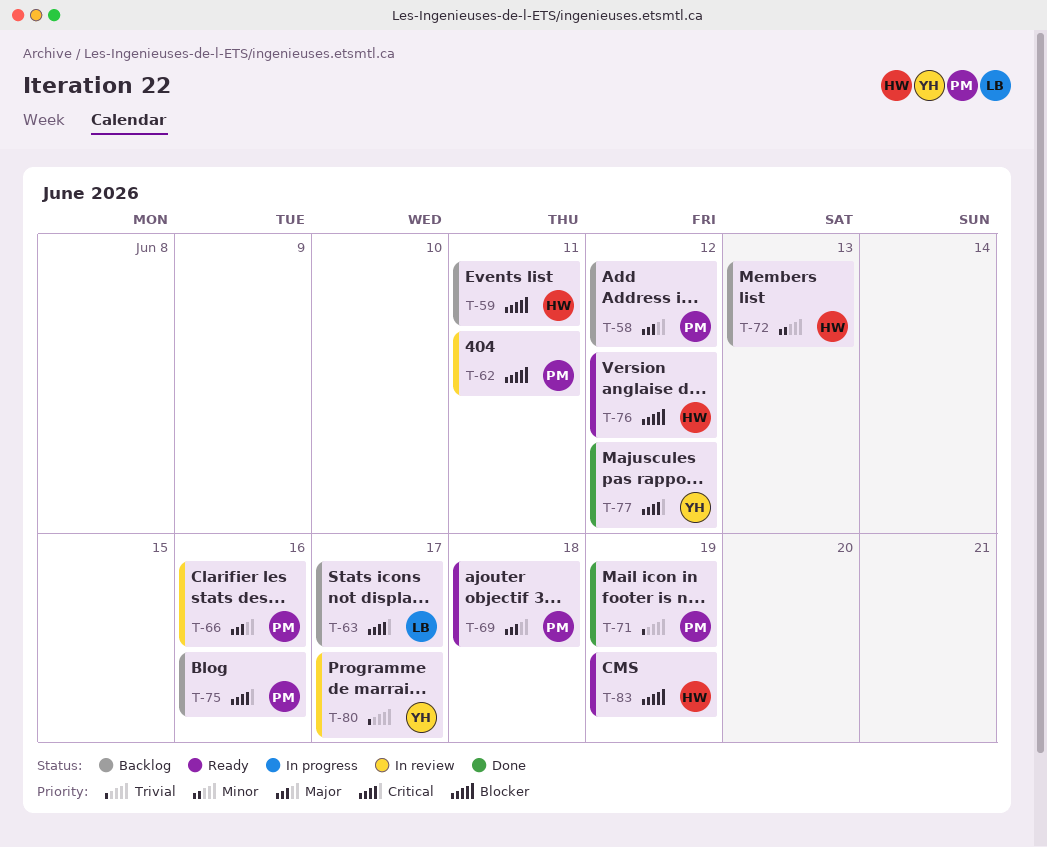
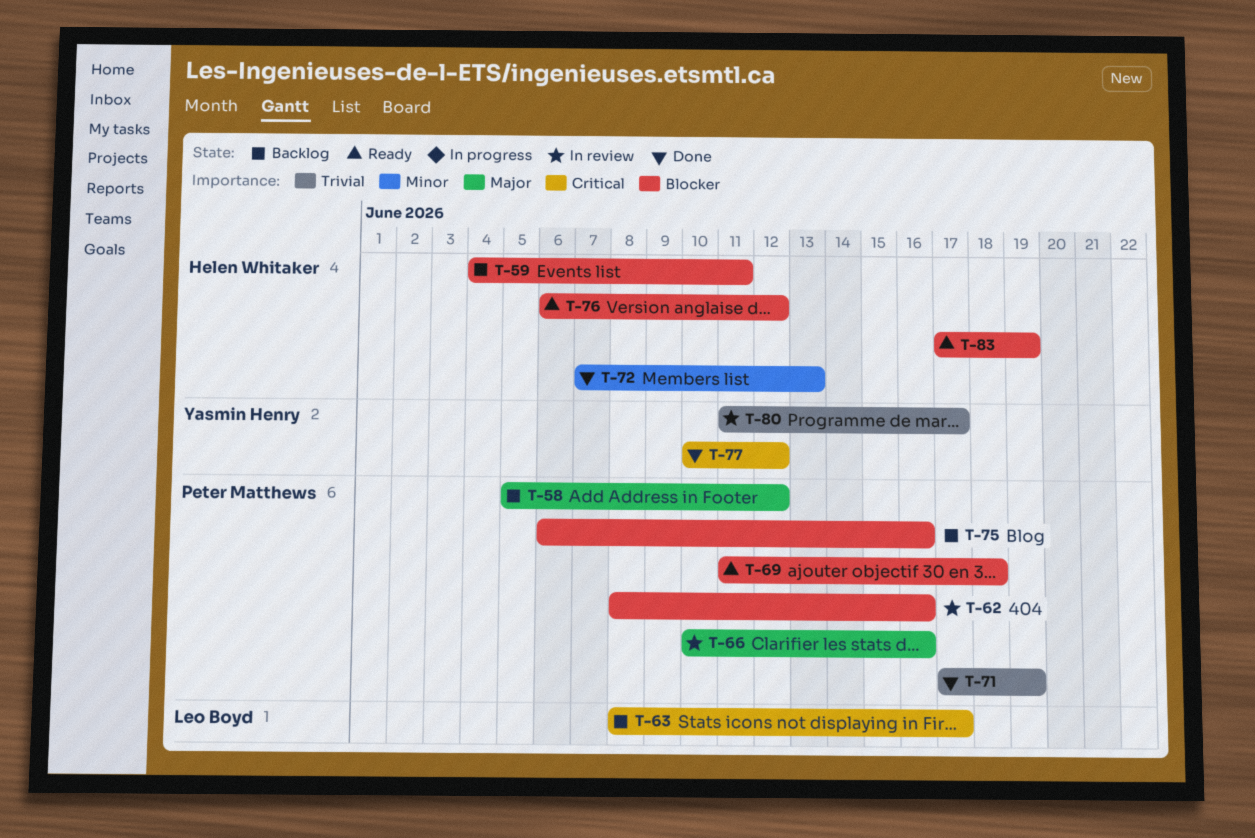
T-62, due: Jun 11 -> Jun 16
T-69, priority: Major -> Blocker
T-72, status: Backlog -> Done
T-75, priority: Critical -> Blocker

